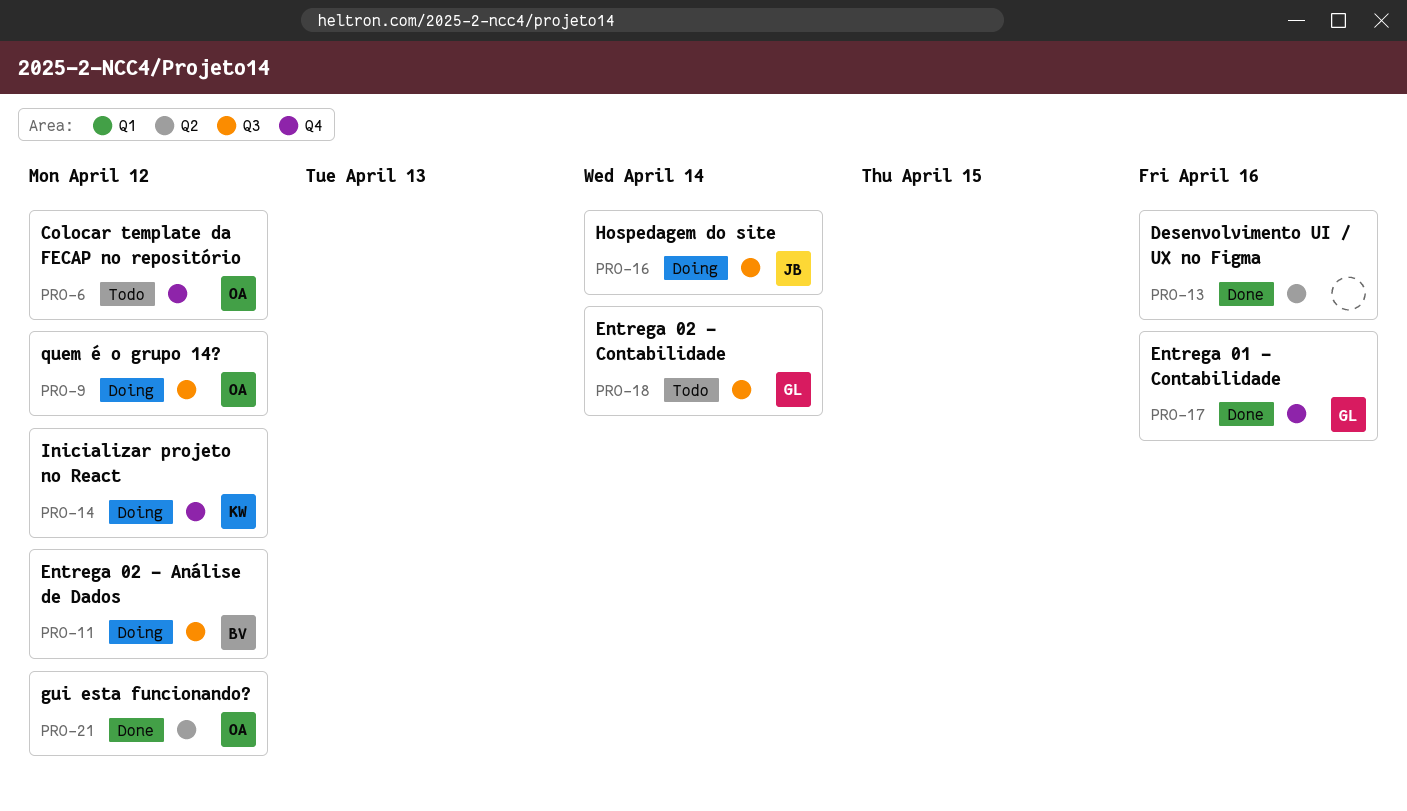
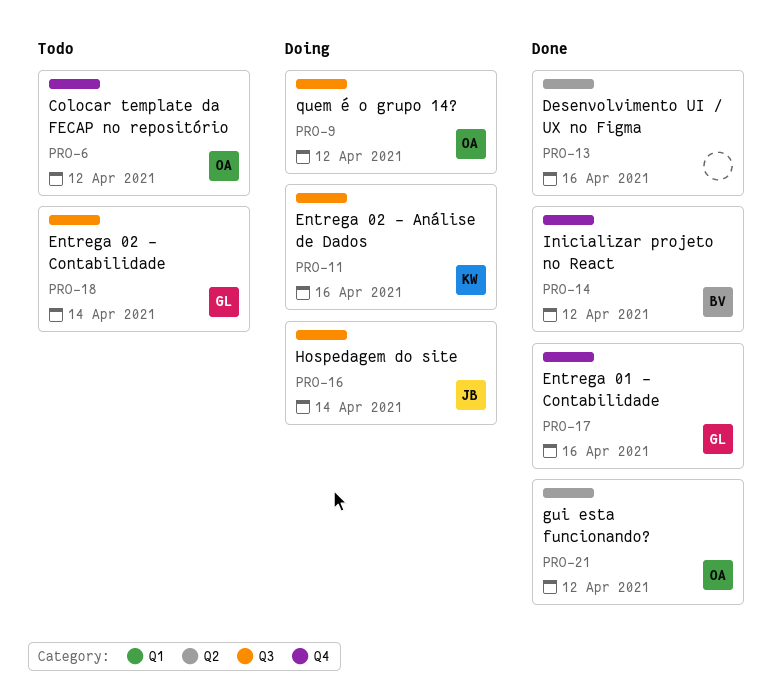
PRO-11, owner: BV -> KW
PRO-11, due: Apr 12 -> Apr 16
PRO-14, status: Doing -> Done
PRO-14, owner: KW -> BV

